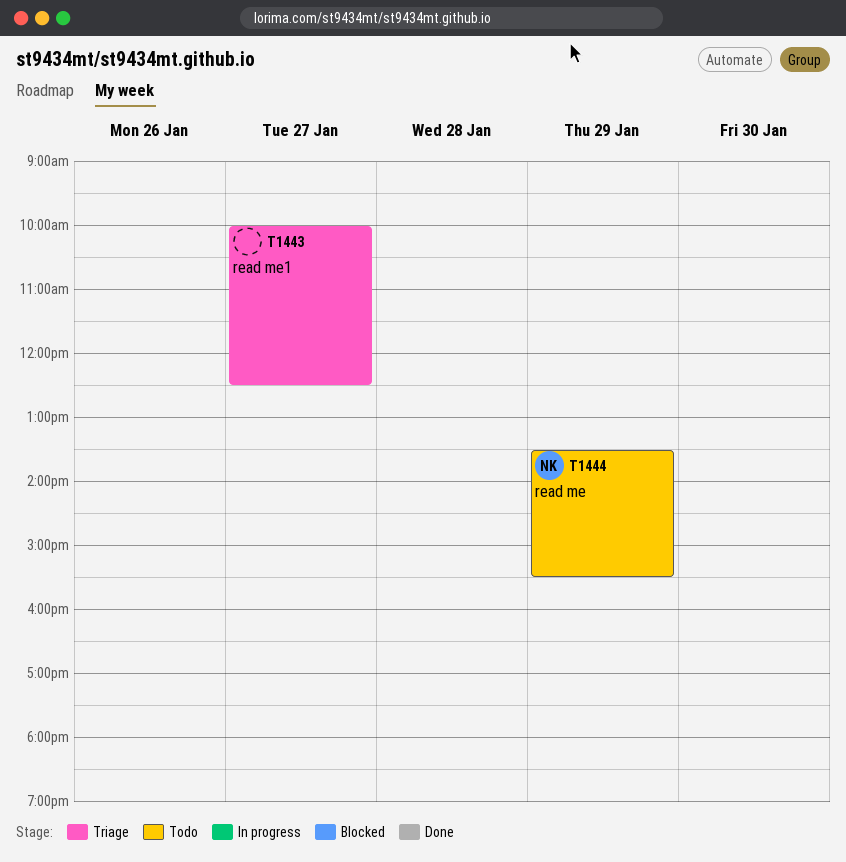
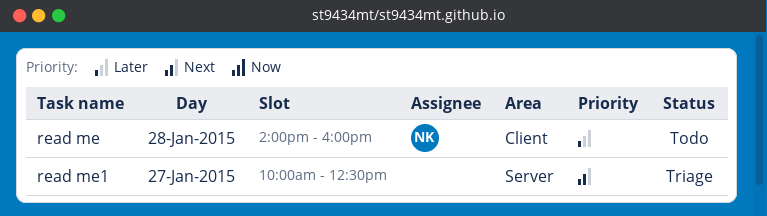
read me, day: Jan 29 -> Jan 28
read me, begins: 13:30 -> 14:00
read me, ends: 15:30 -> 16:00

